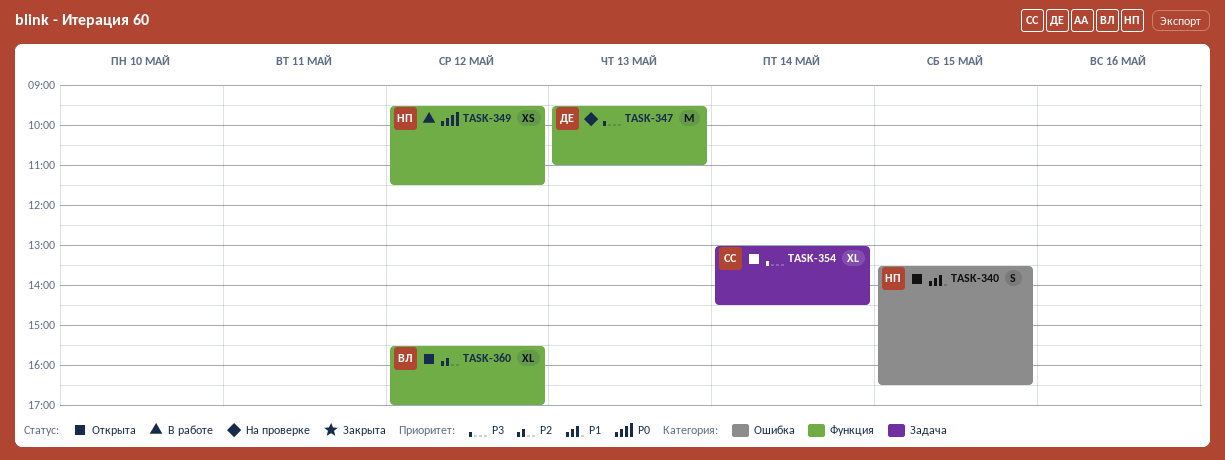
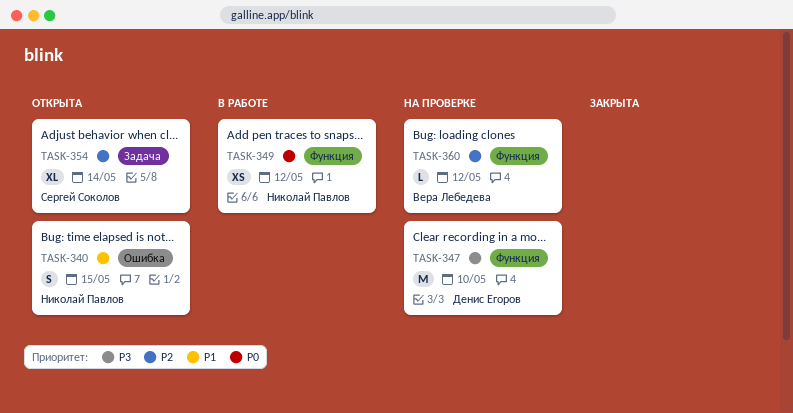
TASK-347, day: May 13 -> May 10
TASK-354, priority: P3 -> P2
TASK-360, status: Открыта -> На проверке
TASK-360, estimate: XL -> L

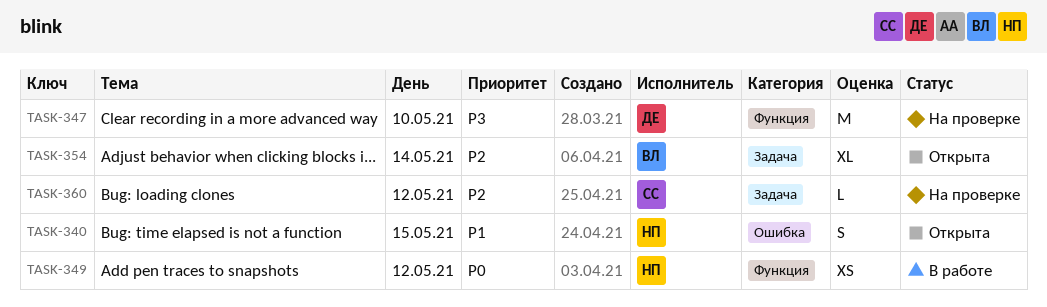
TASK-354, owner: Сергей Соколов -> Вера Лебедева
TASK-360, owner: Вера Лебедева -> Сергей Соколов
TASK-360, label: Функция -> Задача

